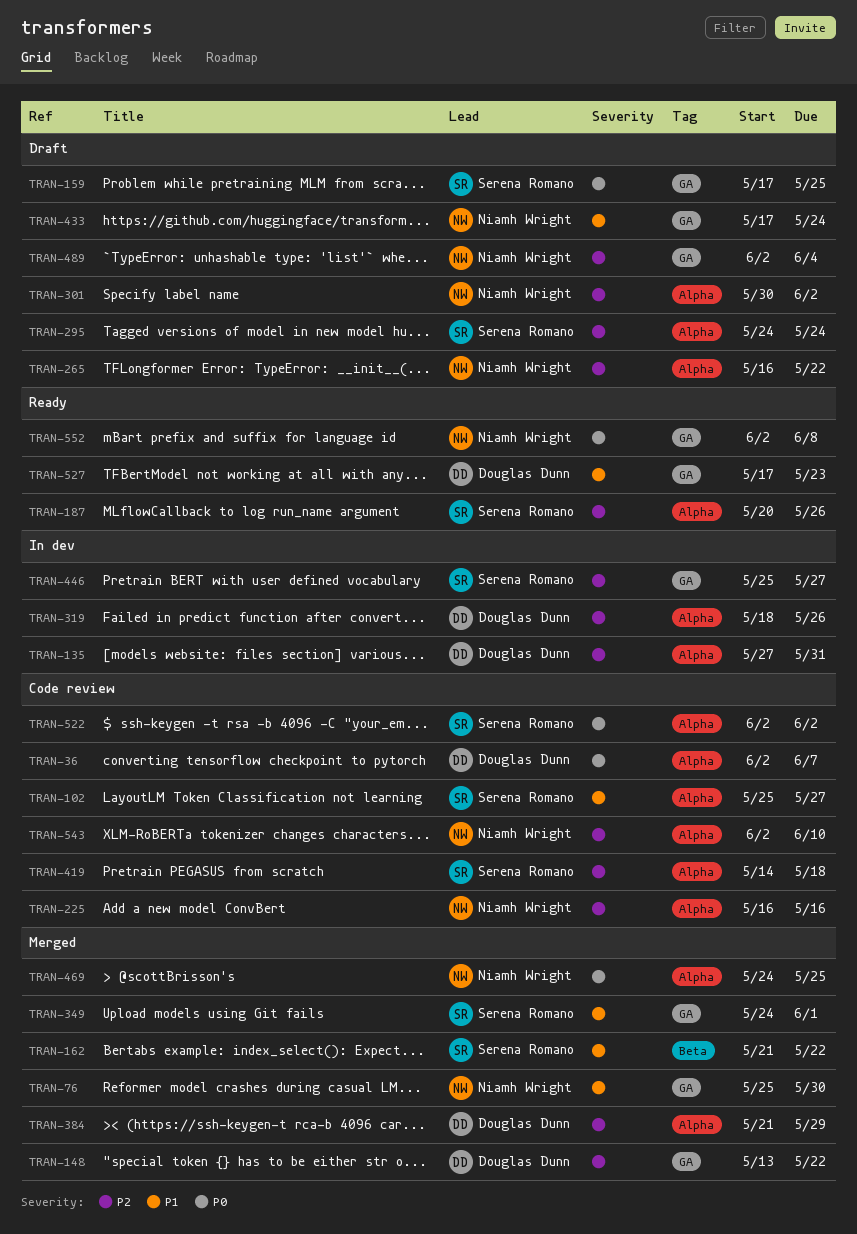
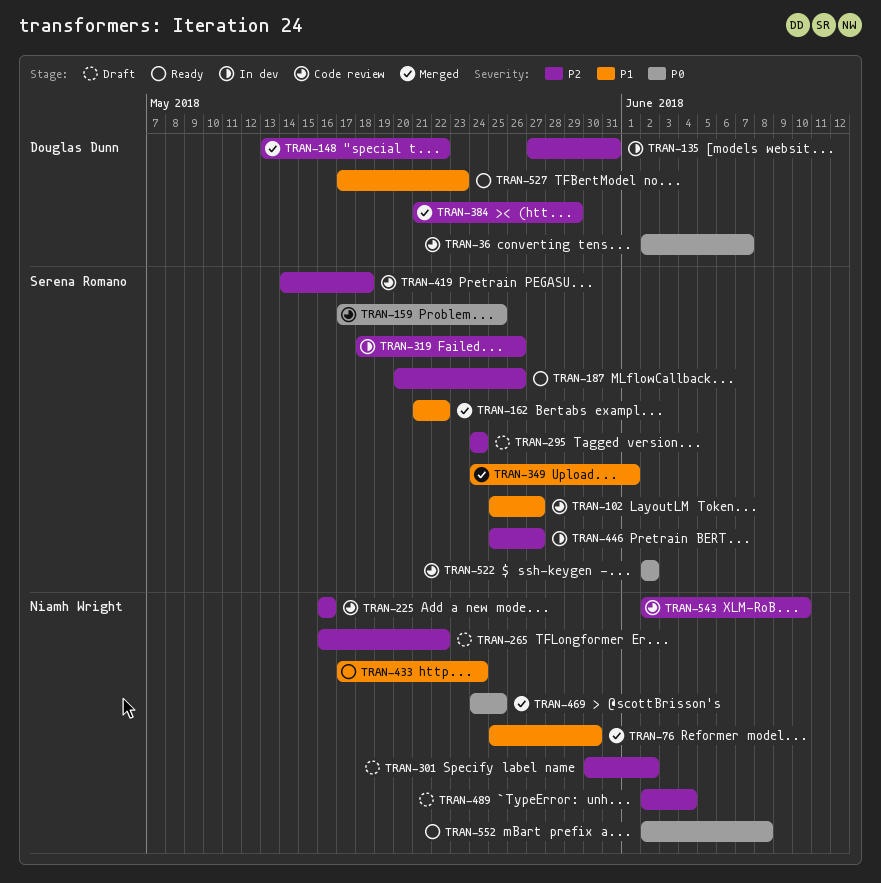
TRAN-159, status: Draft -> Code review
TRAN-319, owner: Douglas Dunn -> Serena Romano
TRAN-433, status: Draft -> Ready

